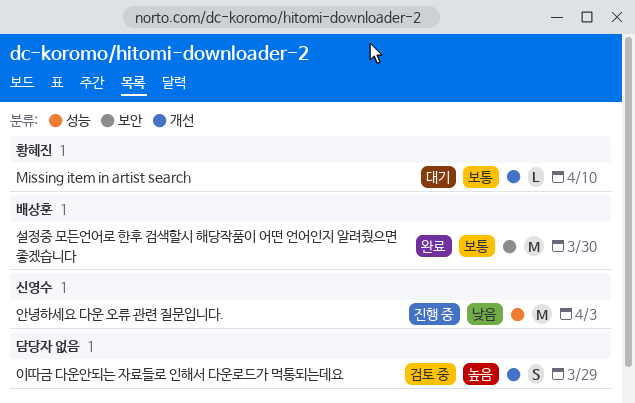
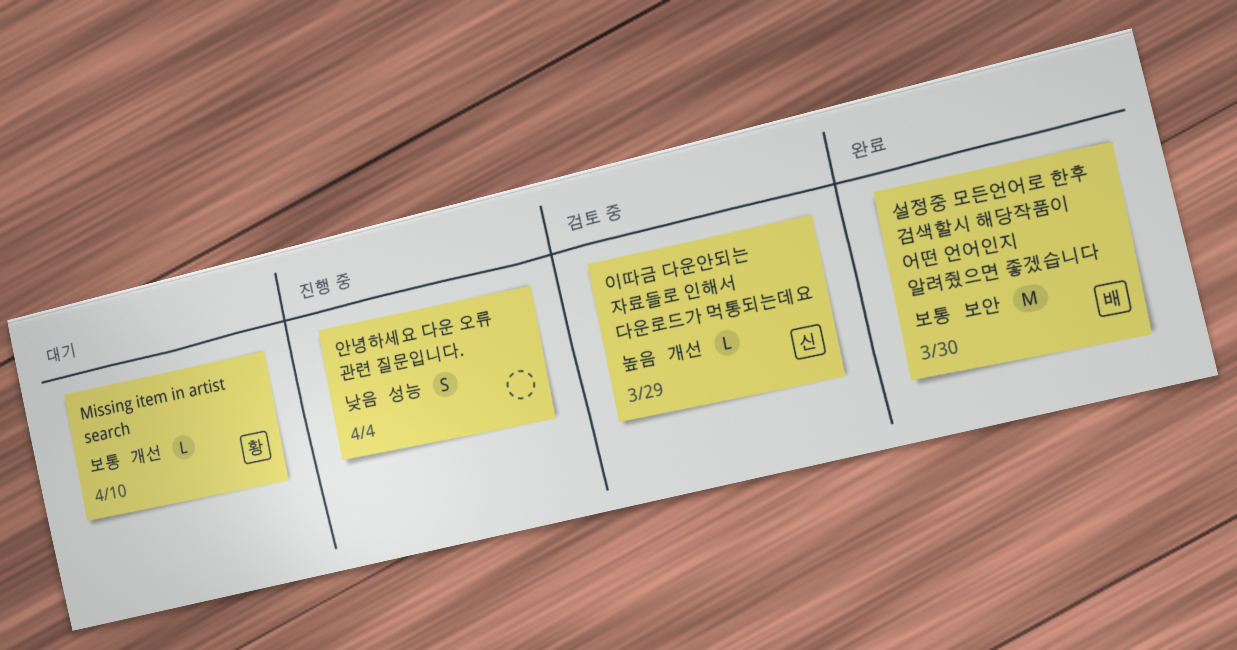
안녕하세요 다운 오류 관련 질문입니다., owner: 신영수 -> none
안녕하세요 다운 오류 관련 질문입니다., estimate: M -> S
안녕하세요 다운 오류 관련 질문입니다., due: Apr 3 -> Apr 4
이따금 다운안되는 자료들로 인해서 다운로드가 먹통되는데요, owner: none -> 신영수
이따금 다운안되는 자료들로 인해서 다운로드가 먹통되는데요, estimate: S -> L

